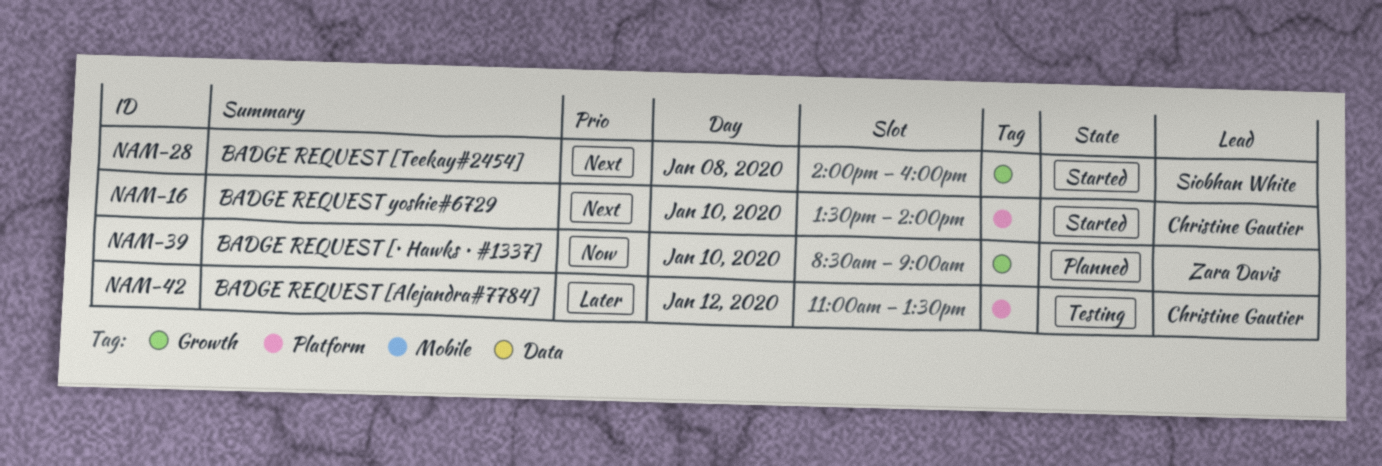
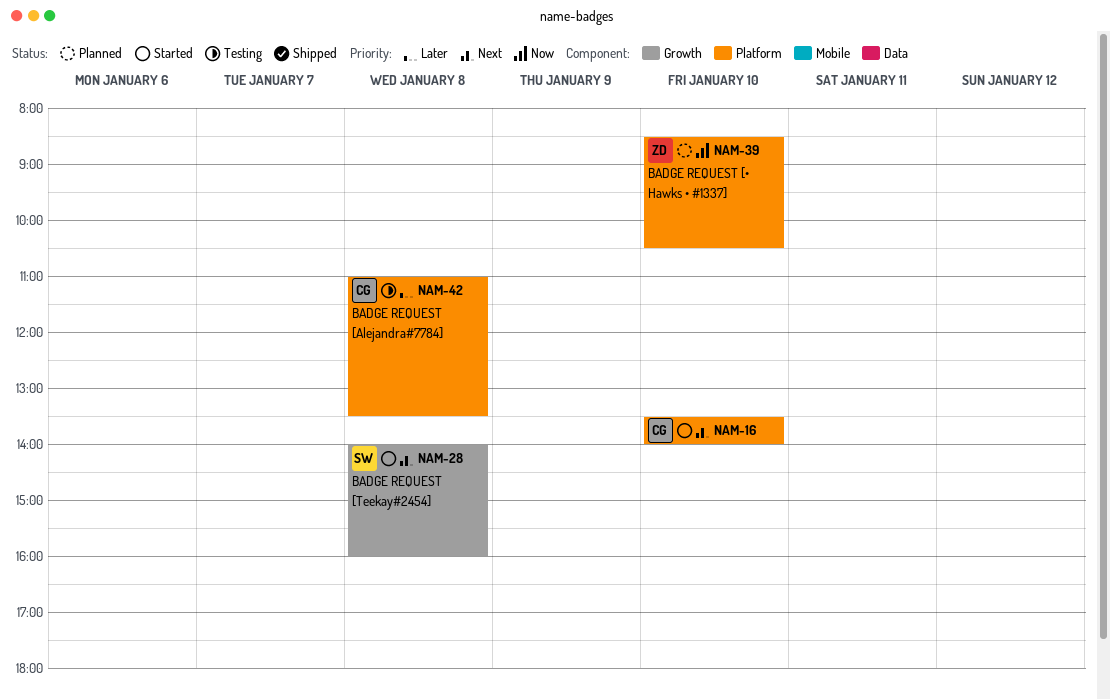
NAM-39, label: Growth -> Platform
NAM-39, ends: 09:00 -> 10:30
NAM-42, day: Jan 12 -> Jan 8

